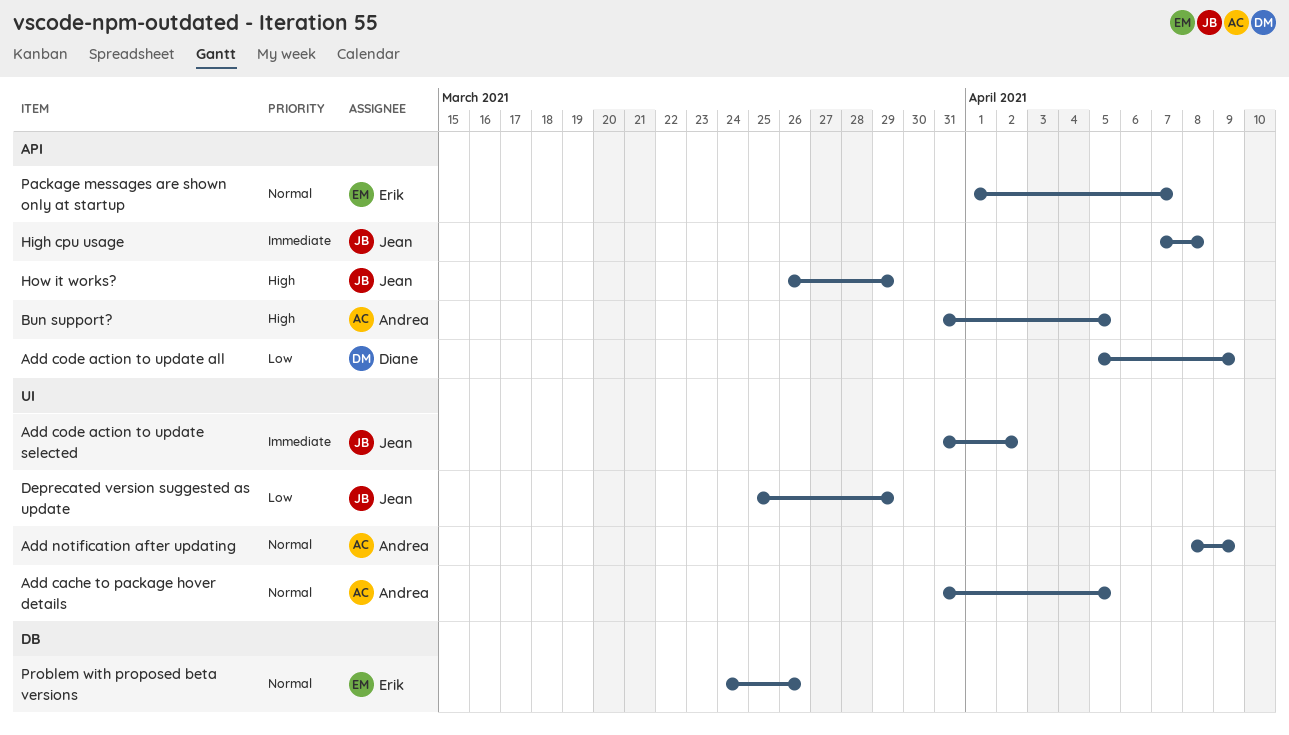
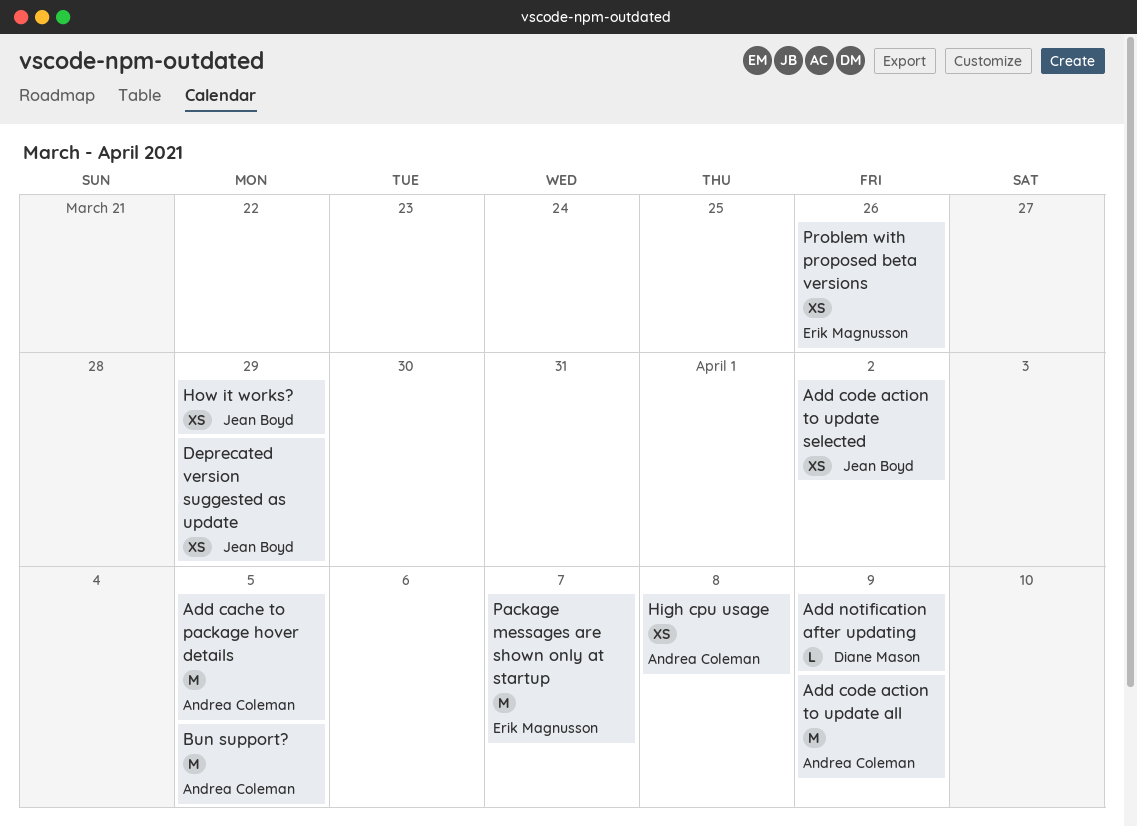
Add code action to update all, owner: Diane Mason -> Andrea Coleman
Add notification after updating, owner: Andrea Coleman -> Diane Mason
High cpu usage, owner: Jean Boyd -> Andrea Coleman

